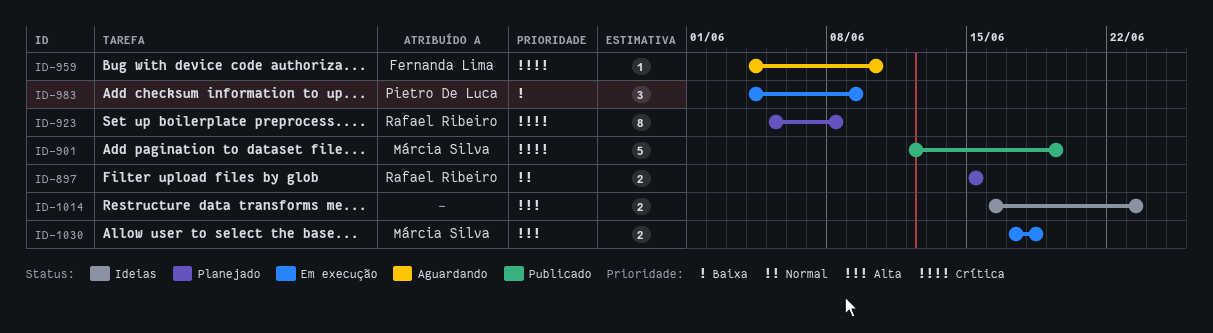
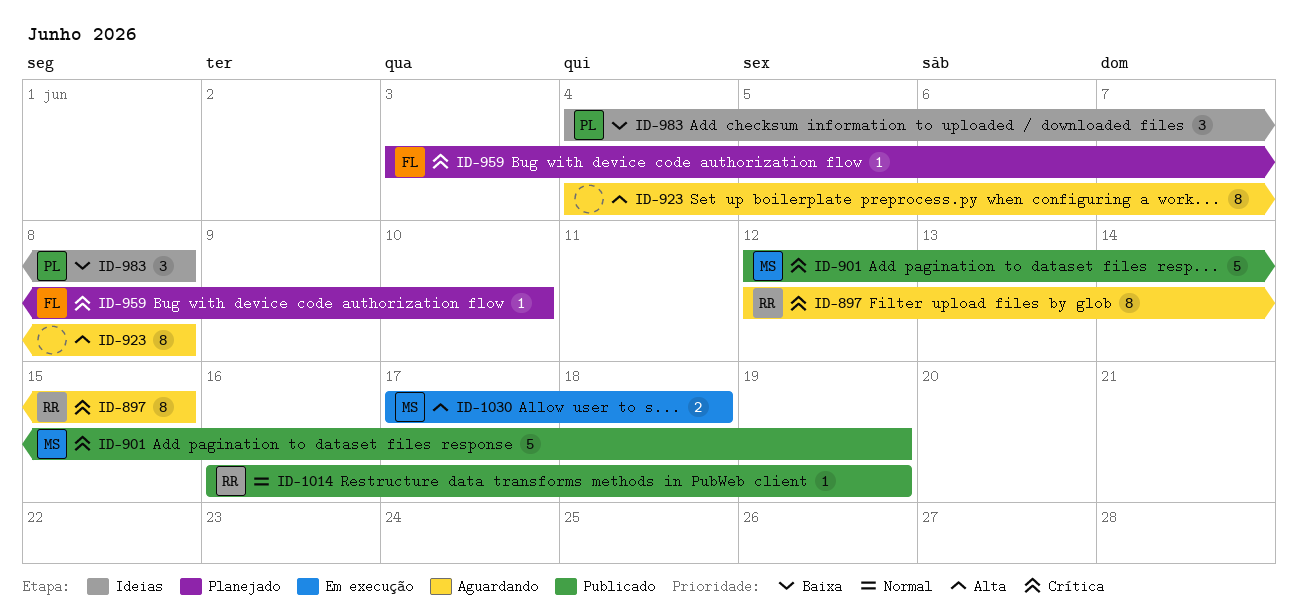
ID-897, status: Planejado -> Aguardando
ID-897, priority: Normal -> Crítica
ID-897, estimate: 2 -> 8
ID-897, start: Jun 15 -> Jun 12
ID-923, status: Planejado -> Aguardando
ID-923, owner: Rafael Ribeiro -> none
ID-923, priority: Crítica -> Alta
ID-923, start: Jun 5 -> Jun 4
ID-959, status: Aguardando -> Planejado
ID-959, start: Jun 4 -> Jun 3
ID-983, status: Em execução -> Ideias
ID-983, due: Jun 9 -> Jun 8
ID-1014, status: Ideias -> Publicado
ID-1014, owner: none -> Rafael Ribeiro
ID-1014, priority: Alta -> Normal
ID-1014, estimate: 2 -> 1
ID-1014, due: Jun 23 -> Jun 19

